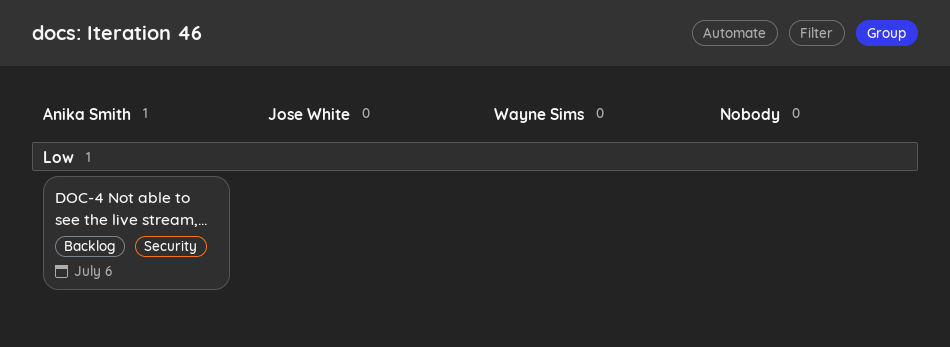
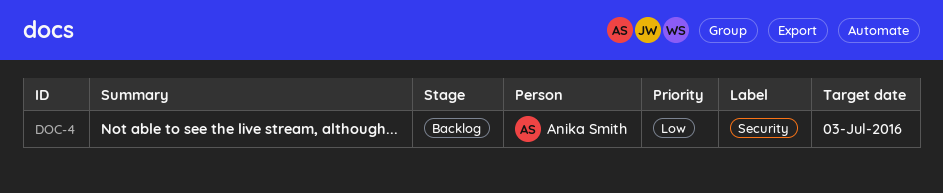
DOC-4, due: Jul 6 -> Jul 3

